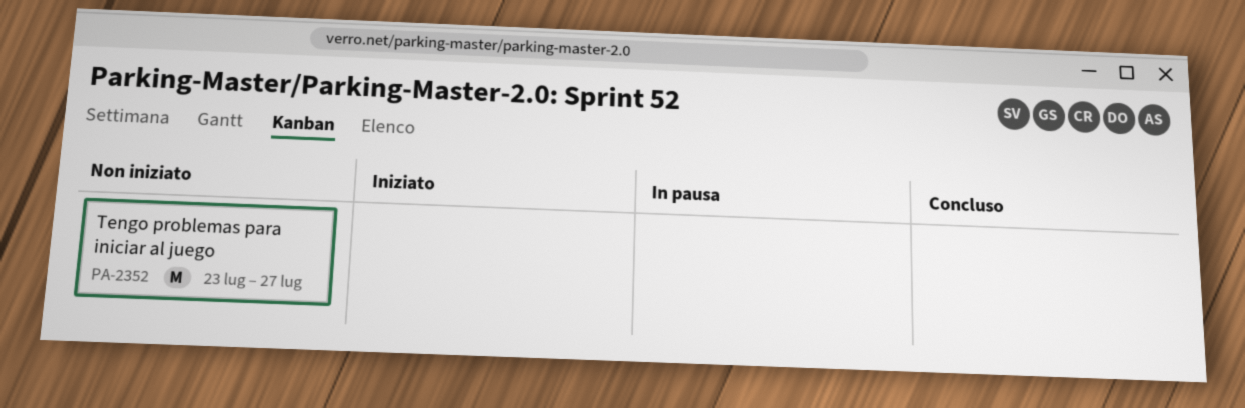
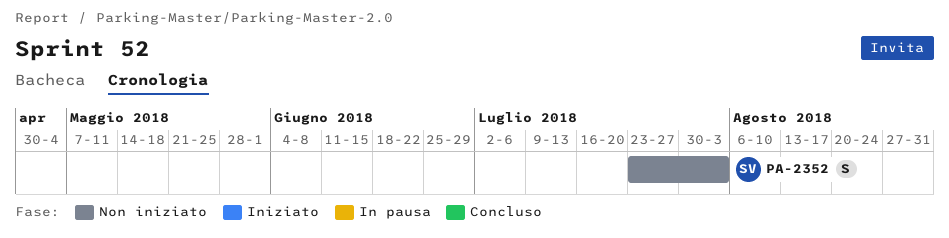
PA-2352, estimate: M -> S
PA-2352, due: Jul 27 -> Aug 3

